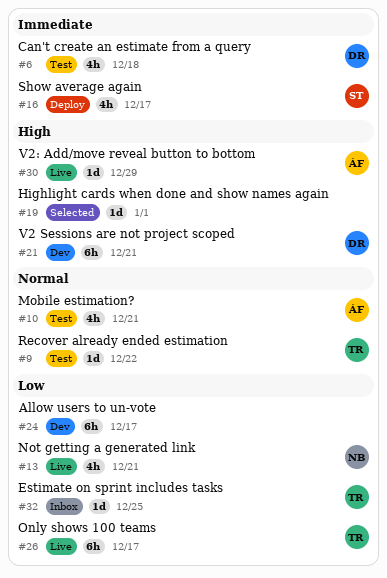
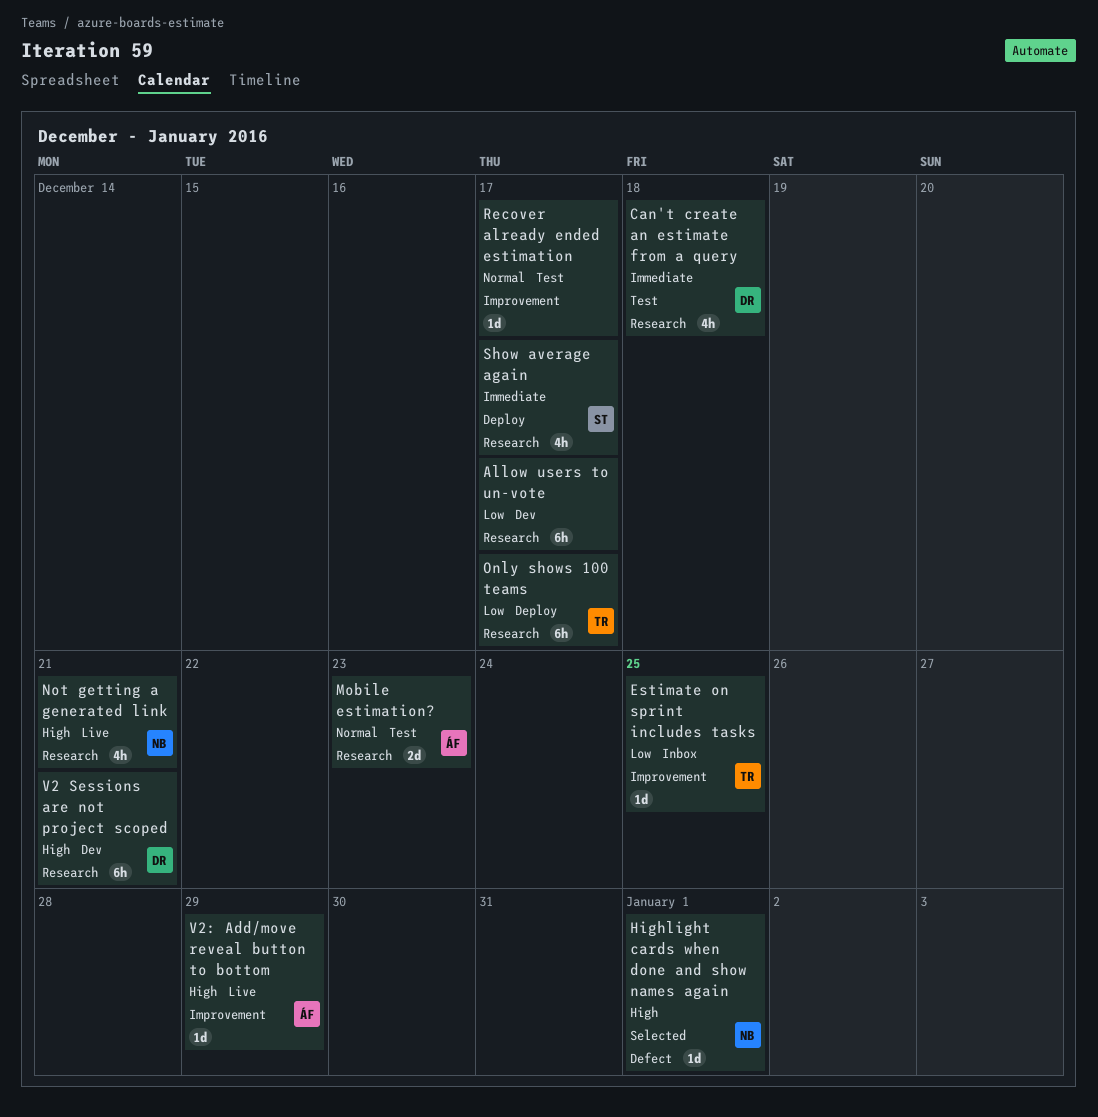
Highlight cards when done and show names again, owner: none -> NB
Mobile estimation?, estimate: 4h -> 2d
Mobile estimation?, due: Dec 21 -> Dec 23
Not getting a generated link, priority: Low -> High
Only shows 100 teams, status: Live -> Deploy
Recover already ended estimation, owner: TR -> none
Recover already ended estimation, due: Dec 22 -> Dec 17

